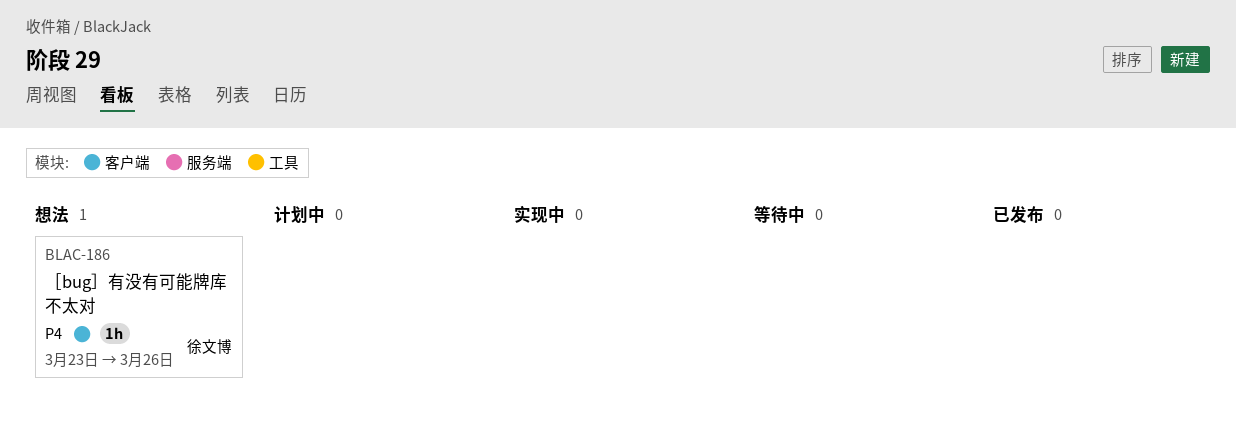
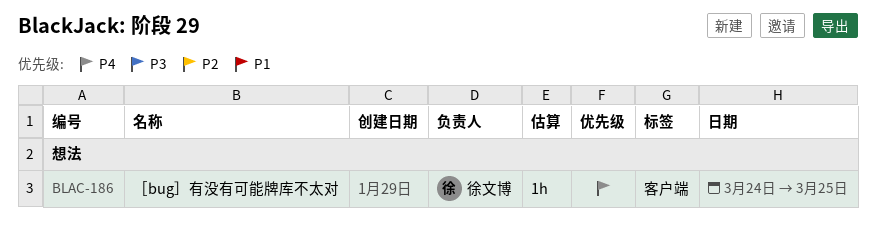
BLAC-186, start: Mar 23 -> Mar 24
BLAC-186, due: Mar 26 -> Mar 25

